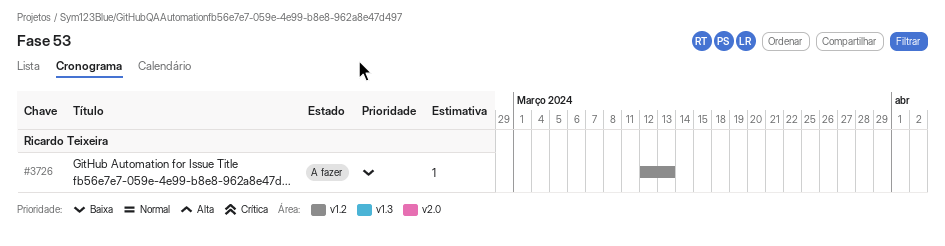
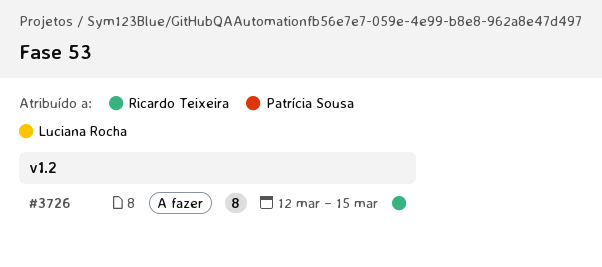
#3726, estimate: 1 -> 8
#3726, due: Mar 13 -> Mar 15

